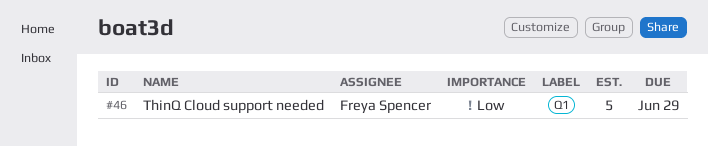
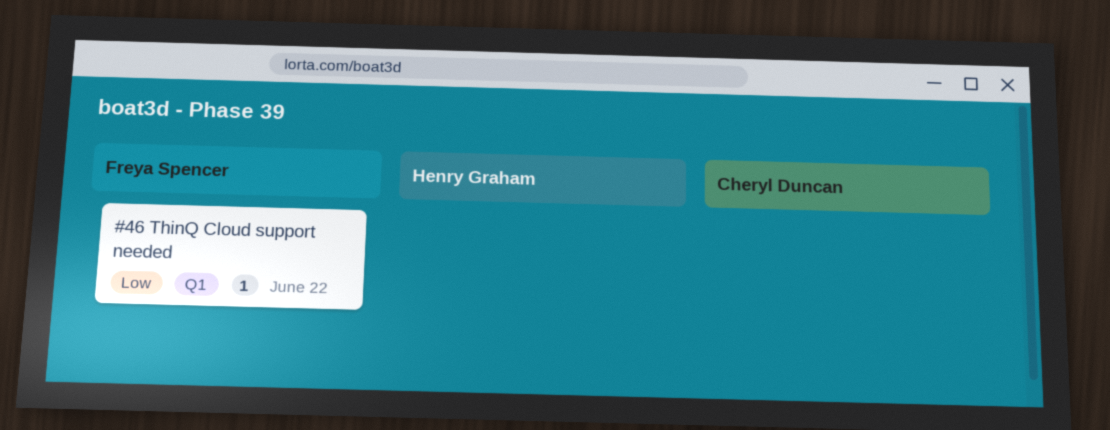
#46, estimate: 5 -> 1
#46, due: Jun 29 -> Jun 22

